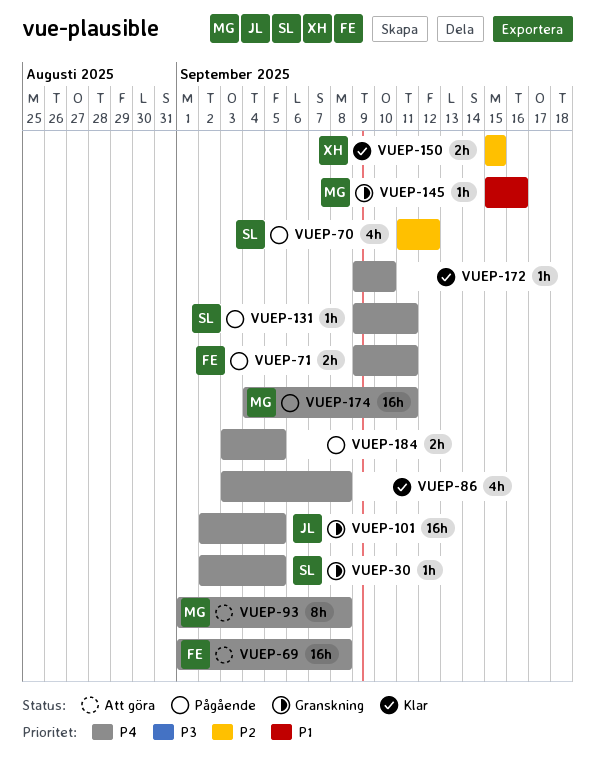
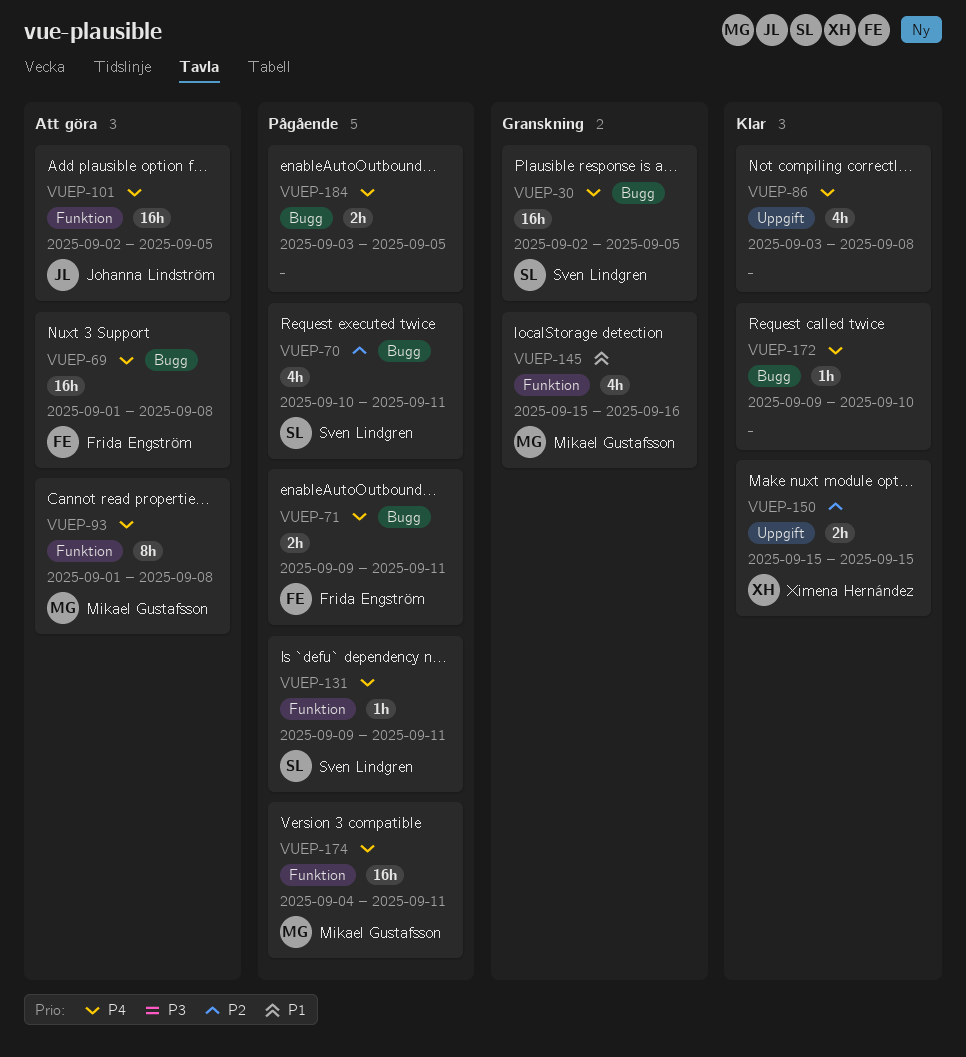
VUEP-30, estimate: 1h -> 16h
VUEP-70, start: Sep 11 -> Sep 10
VUEP-70, due: Sep 12 -> Sep 11
VUEP-101, status: Granskning -> Att göra
VUEP-145, estimate: 1h -> 4h

